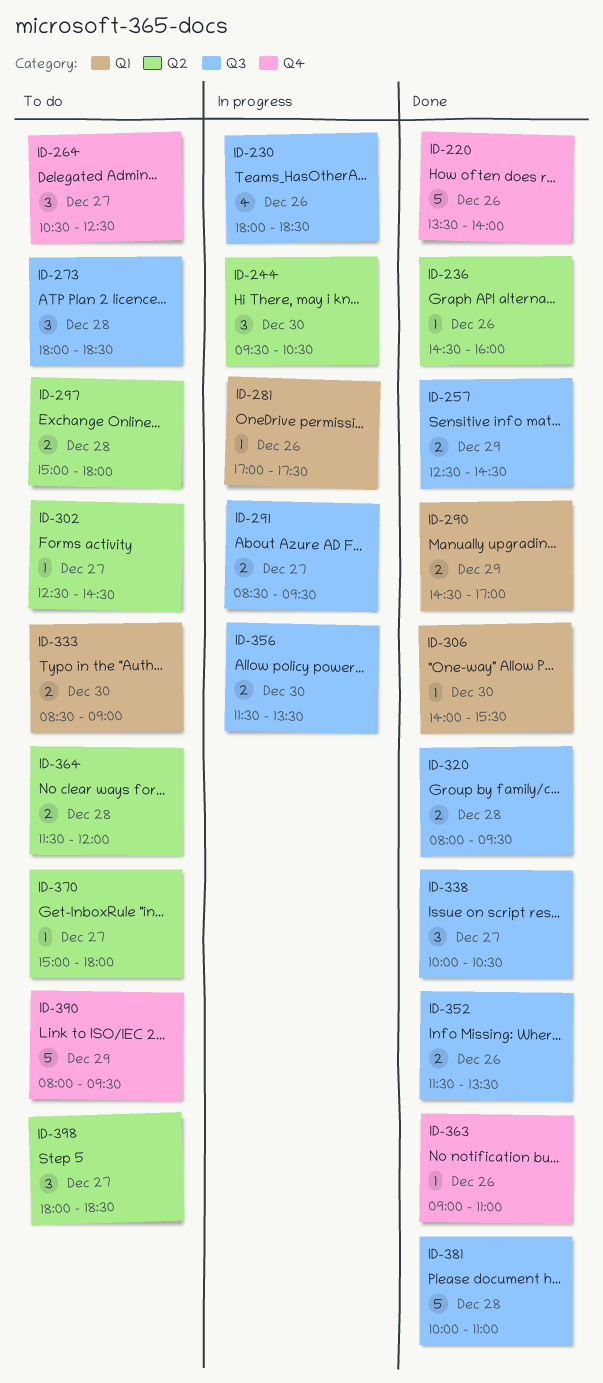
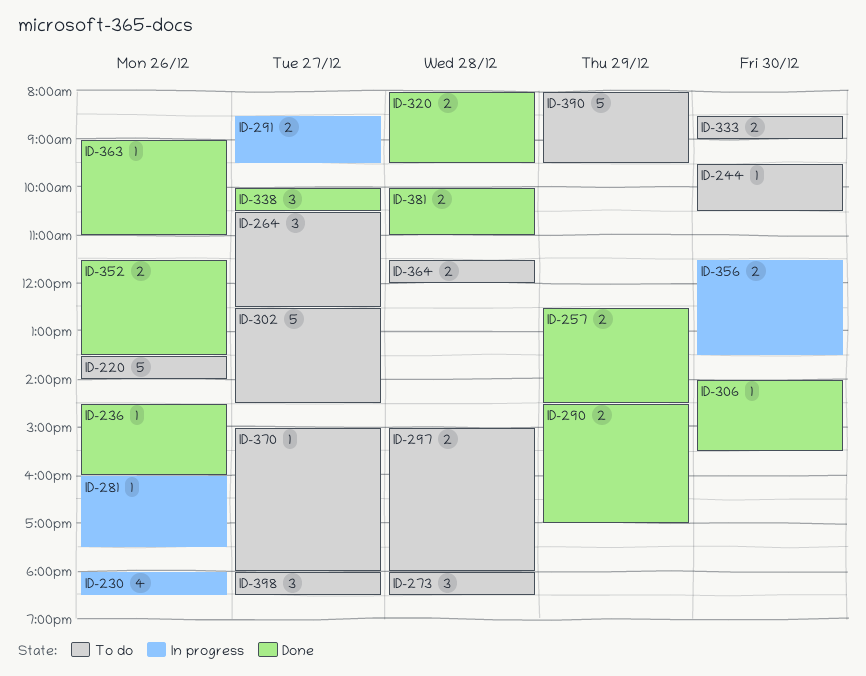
ID-220, status: Done -> To do
ID-244, status: In progress -> To do
ID-244, estimate: 3 -> 1
ID-281, begins: 17:00 -> 16:00
ID-302, estimate: 1 -> 5
ID-381, estimate: 5 -> 2

